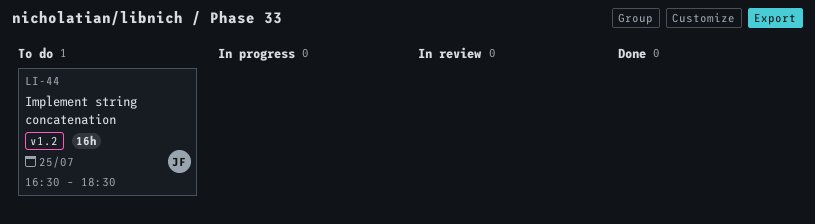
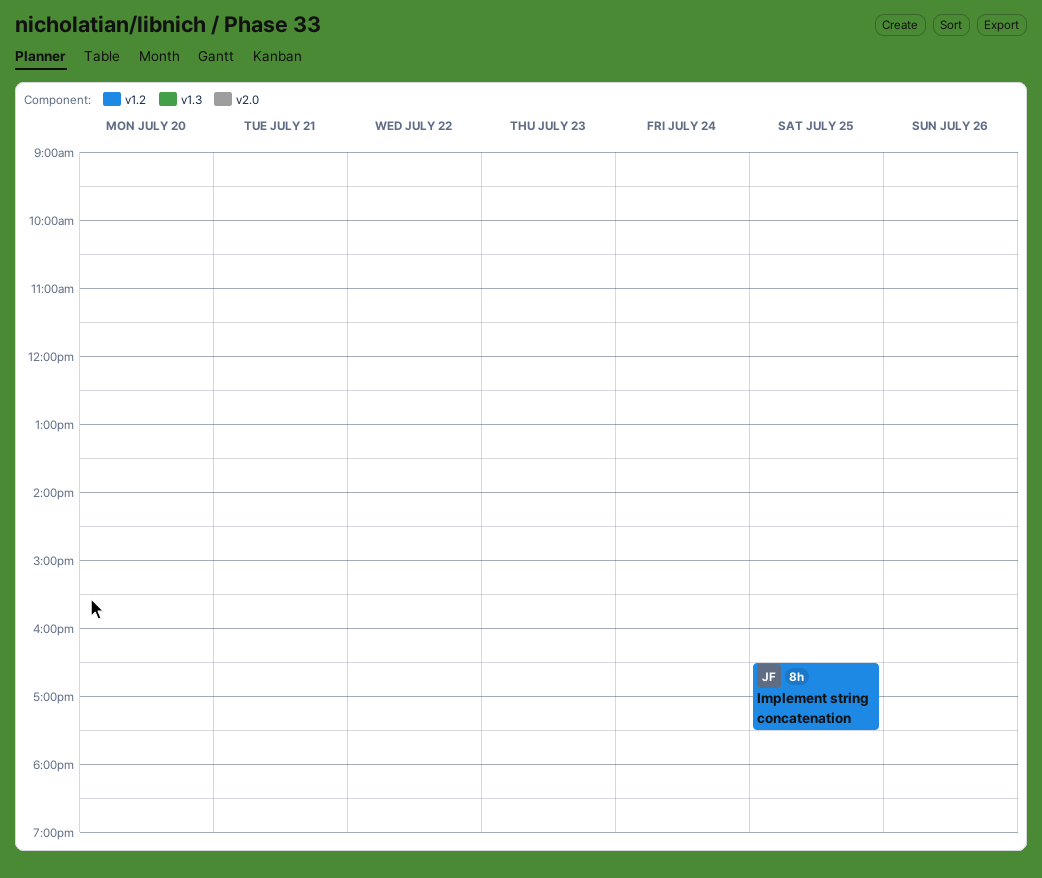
Implement string concatenation, estimate: 16h -> 8h
Implement string concatenation, ends: 18:30 -> 17:30

